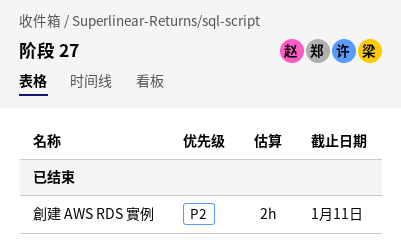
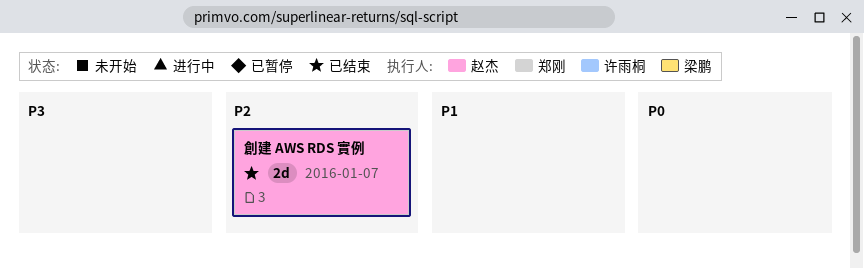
創建 AWS RDS 實例, estimate: 2h -> 2d
創建 AWS RDS 實例, due: Jan 11 -> Jan 7

